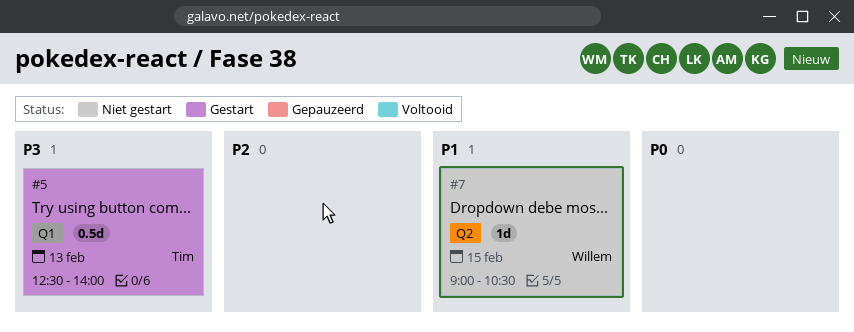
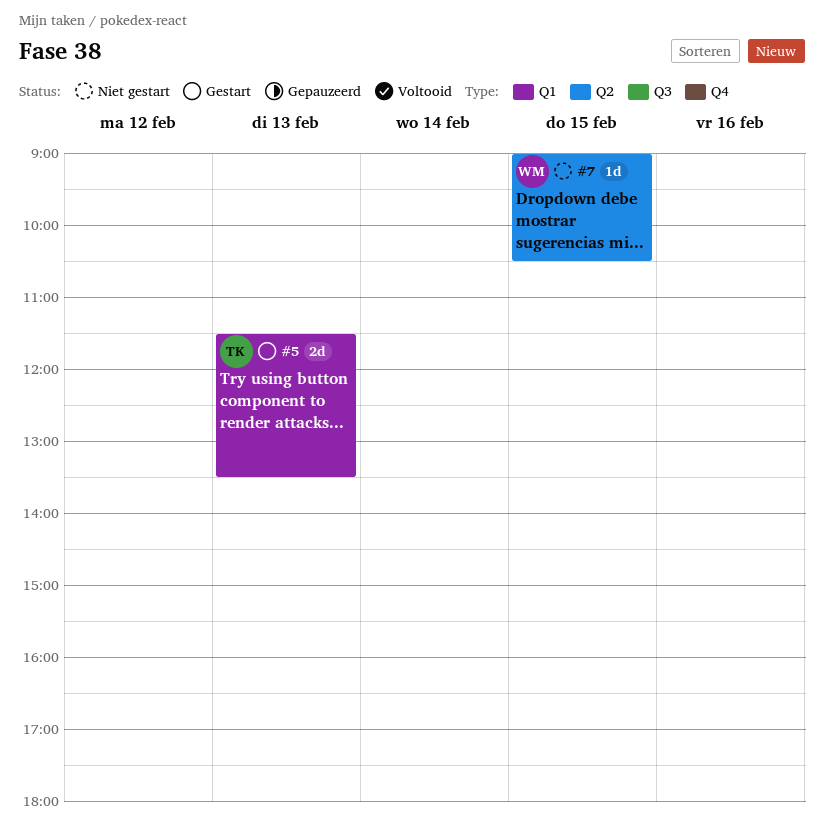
#5, estimate: 0.5d -> 2d
#5, begins: 12:30 -> 11:30
#5, ends: 14:00 -> 13:30

